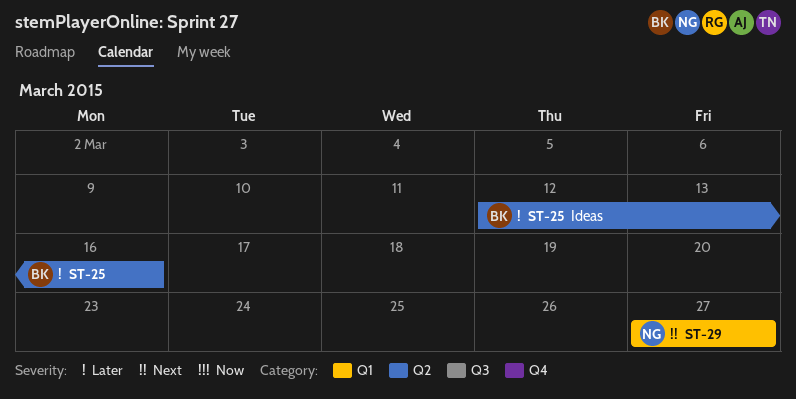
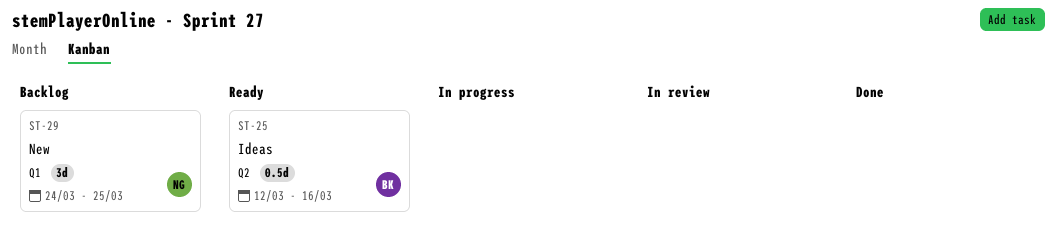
ST-29, start: Mar 27 -> Mar 24
ST-29, due: Mar 27 -> Mar 25

